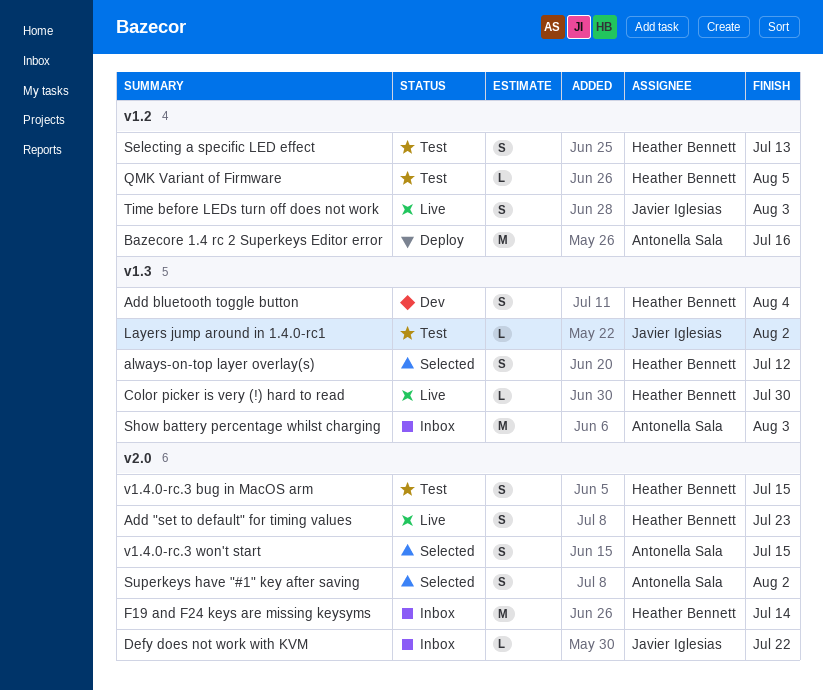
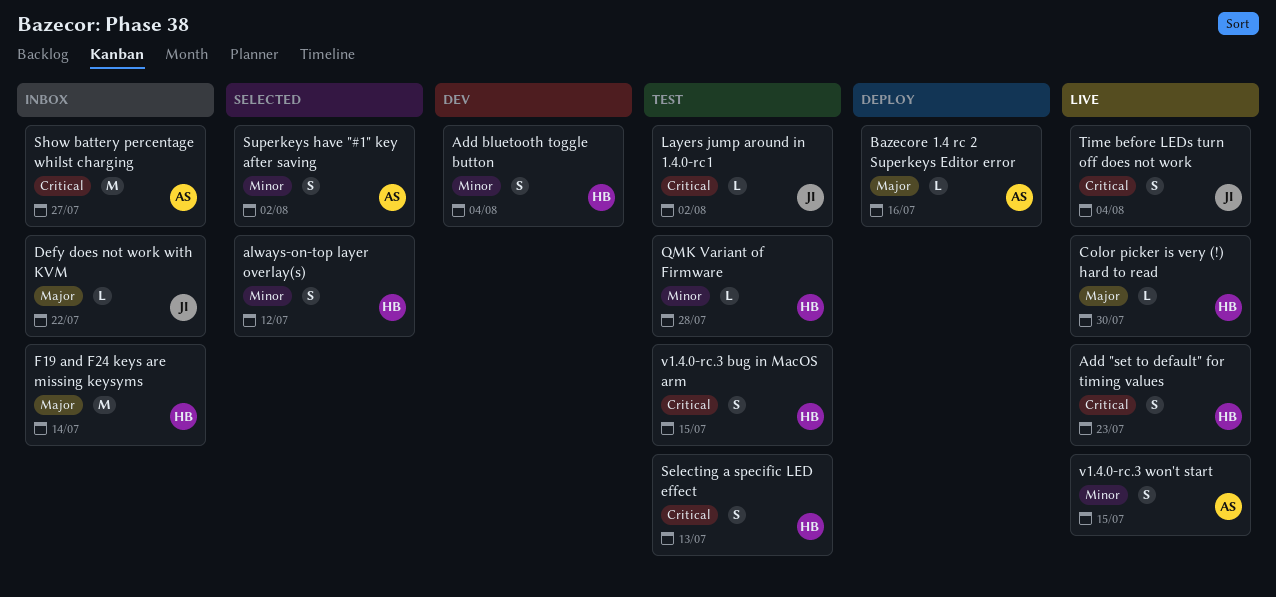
Bazecore 1.4 rc 2 Superkeys Editor error, estimate: M -> L
QMK Variant of Firmware, due: Aug 5 -> Jul 28
Show battery percentage whilst charging, due: Aug 3 -> Jul 27
Time before LEDs turn off does not work, due: Aug 3 -> Aug 4
v1.4.0-rc.3 won't start, status: Selected -> Live

